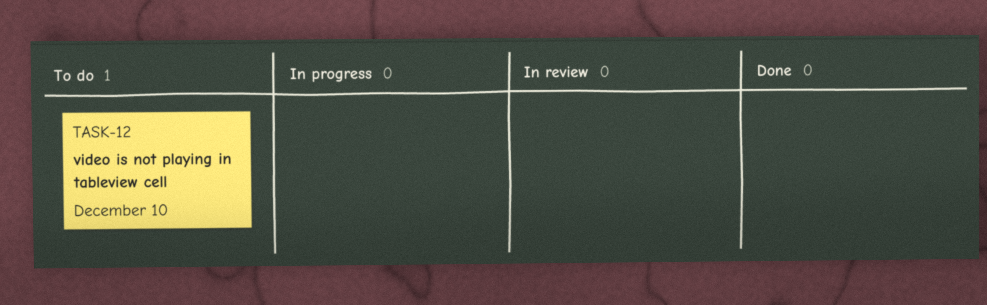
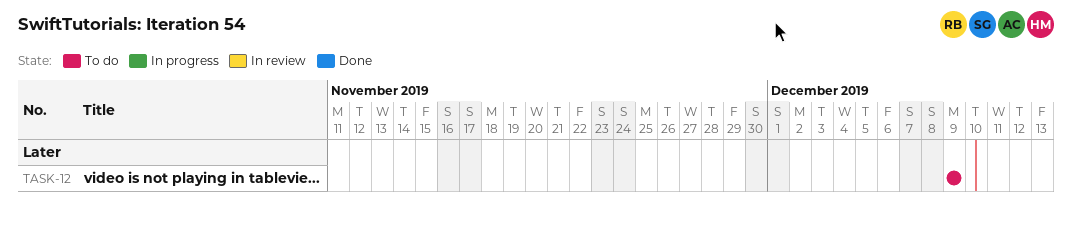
TASK-12, due: Dec 10 -> Dec 9

